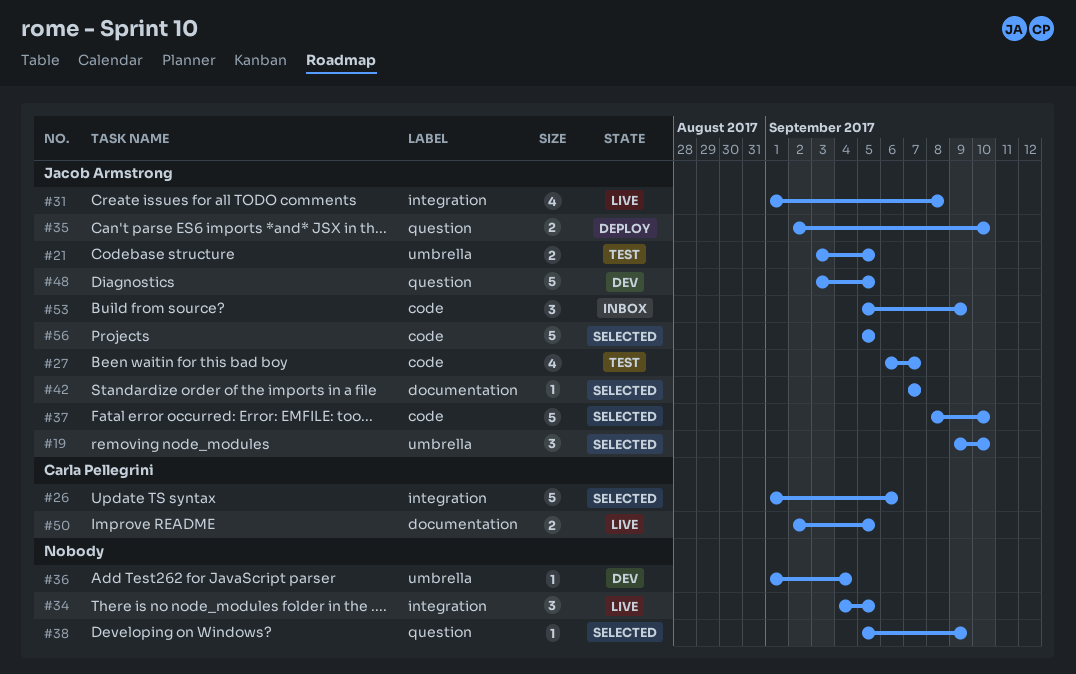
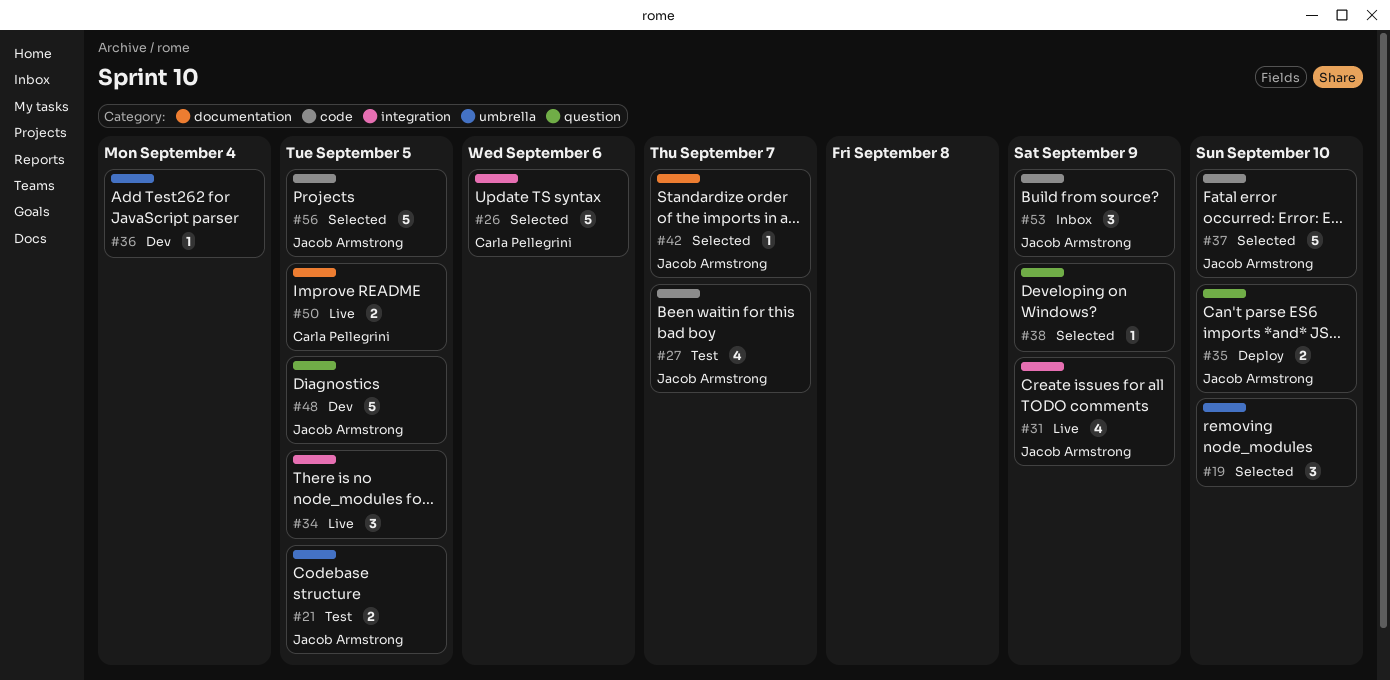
#19, owner: Jacob Armstrong -> none
#31, due: Sep 8 -> Sep 9

